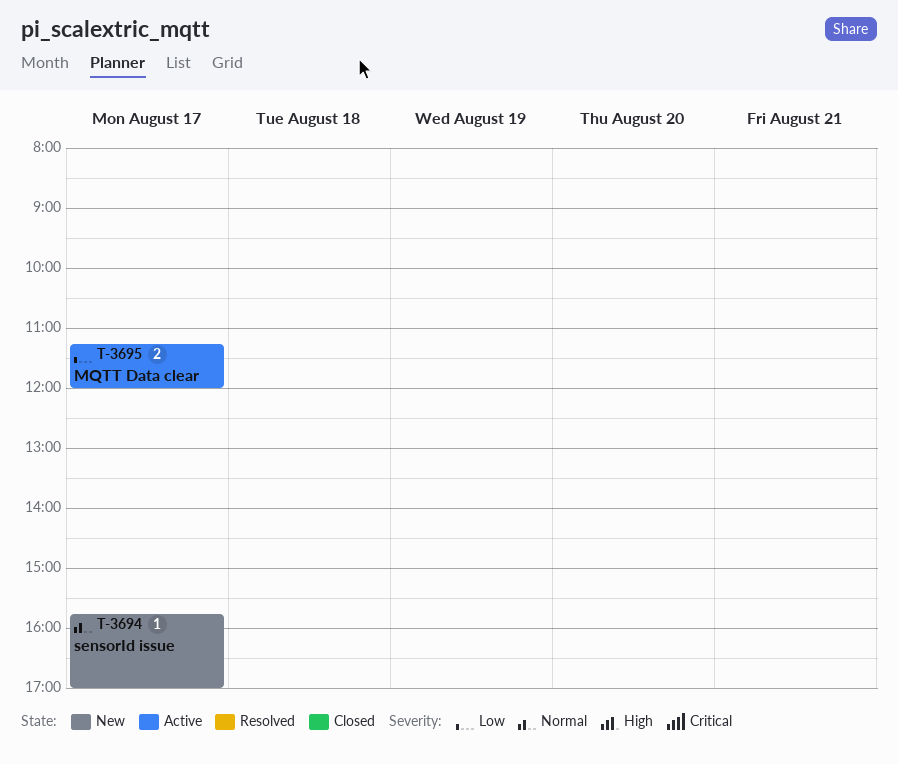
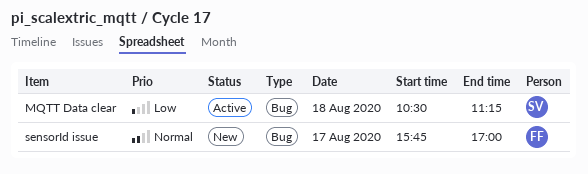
MQTT Data clear, day: Aug 17 -> Aug 18
MQTT Data clear, begins: 11:15 -> 10:30
MQTT Data clear, ends: 12:00 -> 11:15

